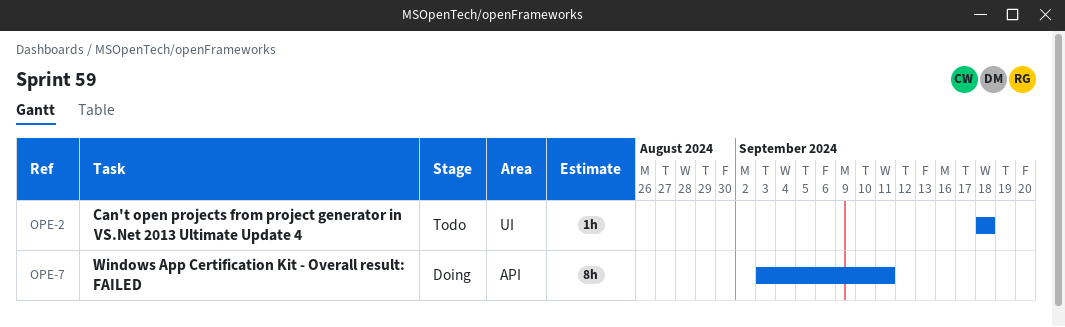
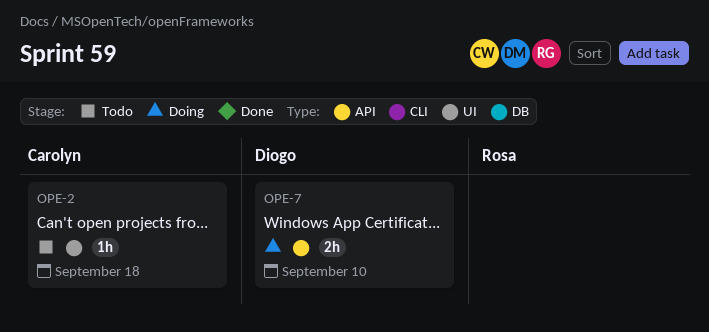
OPE-7, estimate: 8h -> 2h
OPE-7, due: Sep 11 -> Sep 10

